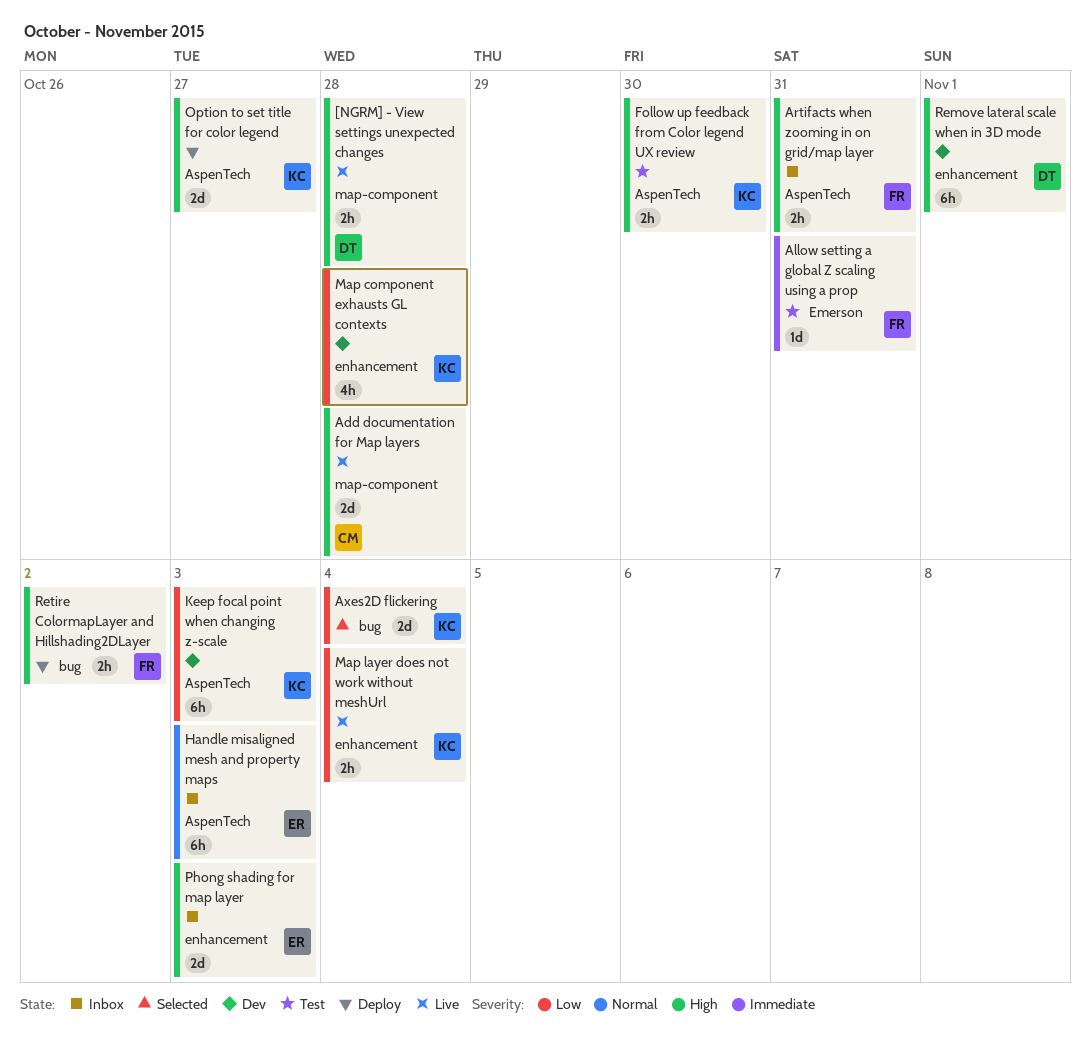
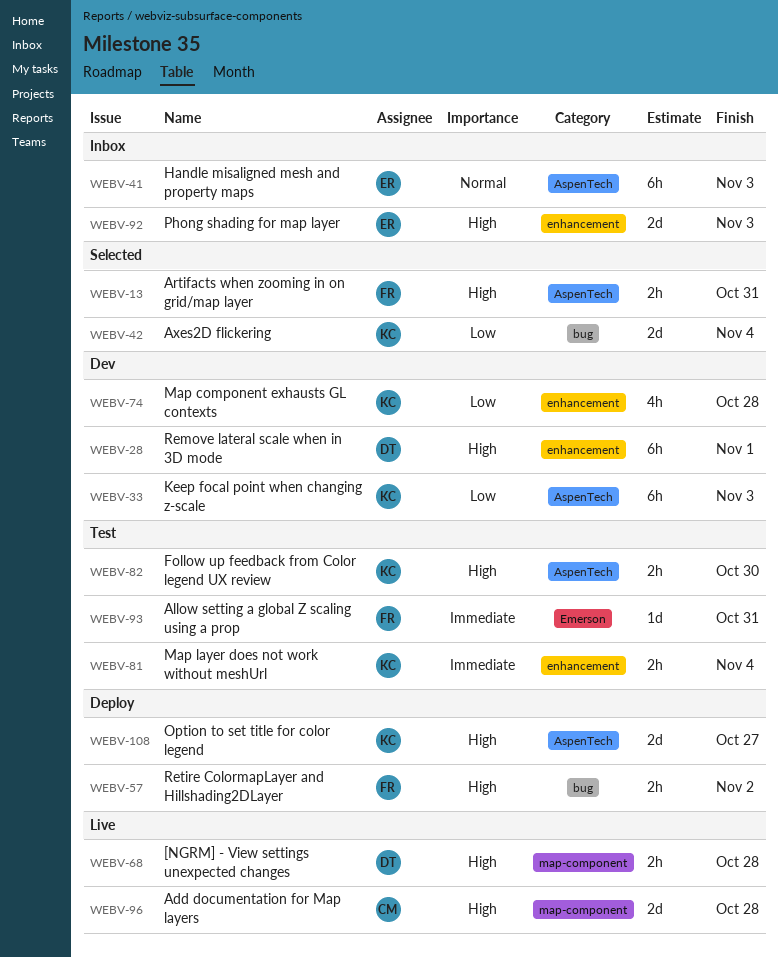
Artifacts when zooming in on grid/map layer, status: Inbox -> Selected
Map layer does not work without meshUrl, status: Live -> Test
Map layer does not work without meshUrl, priority: Low -> Immediate

